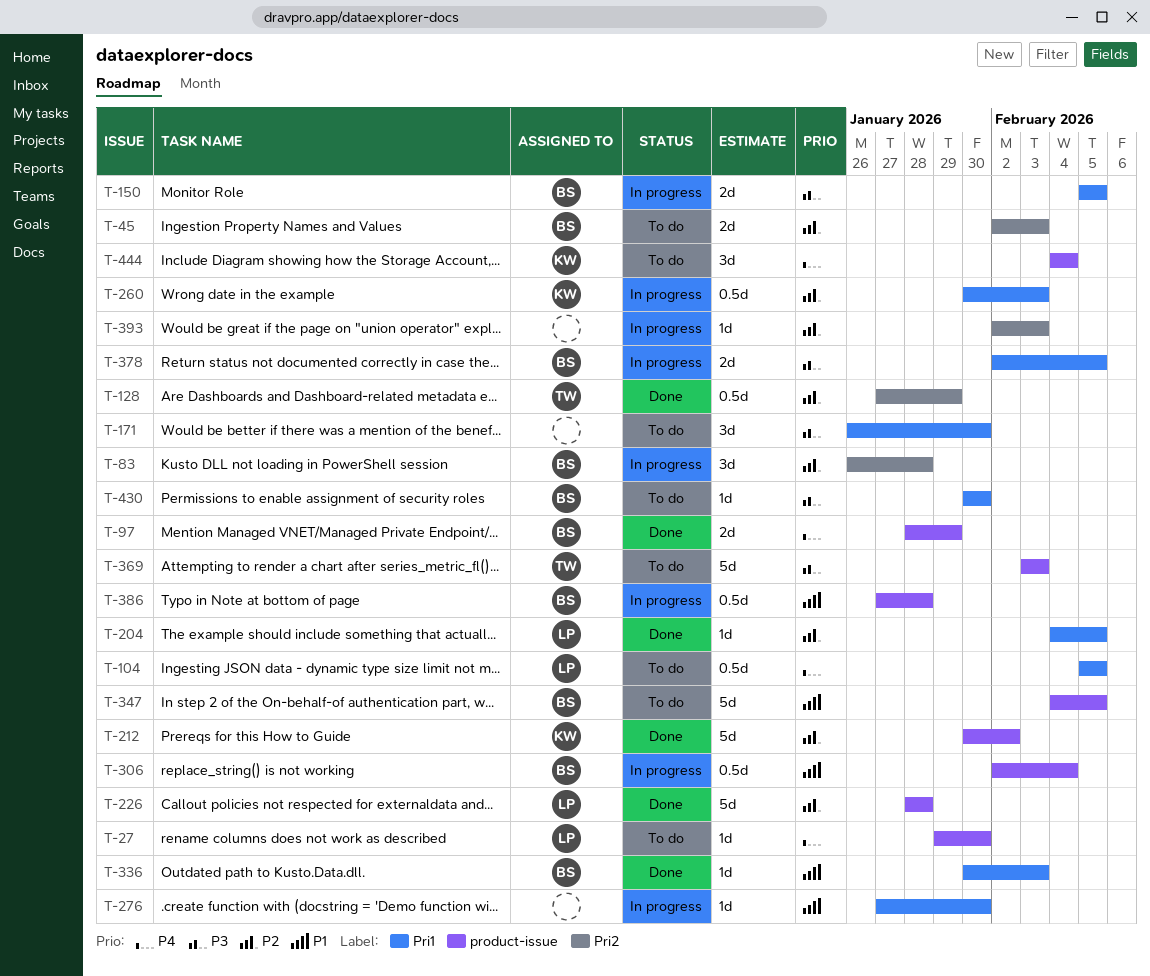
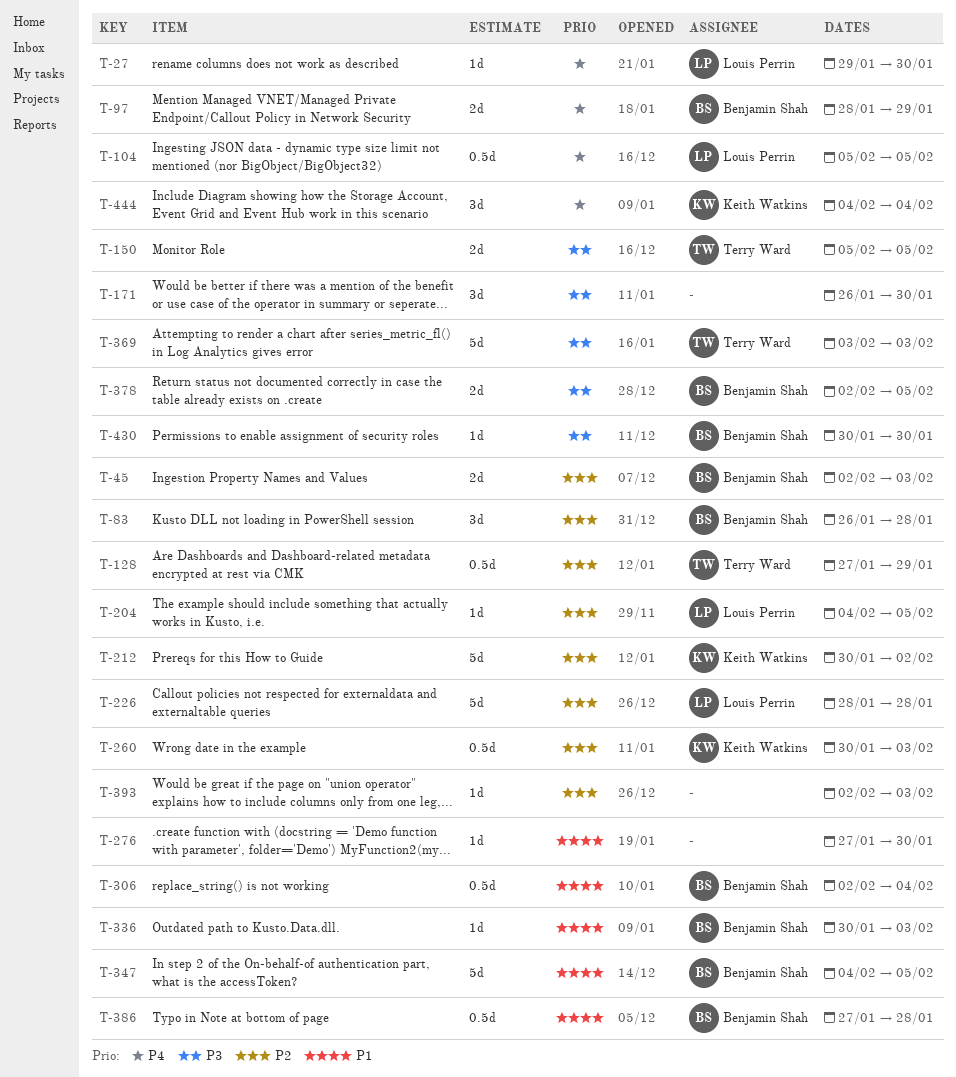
T-150, owner: Benjamin Shah -> Terry Ward

